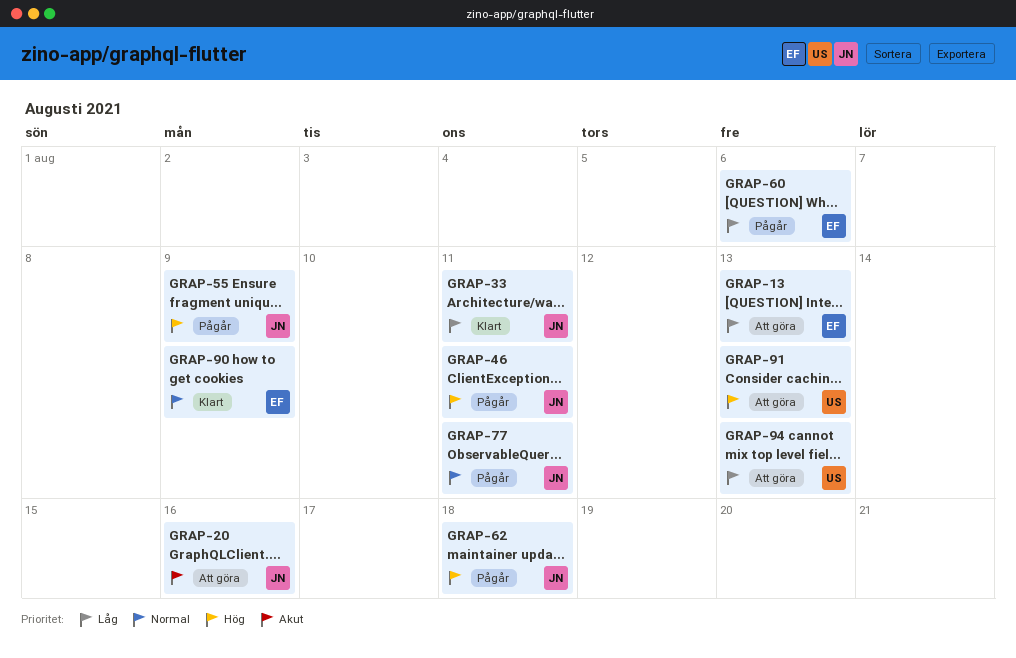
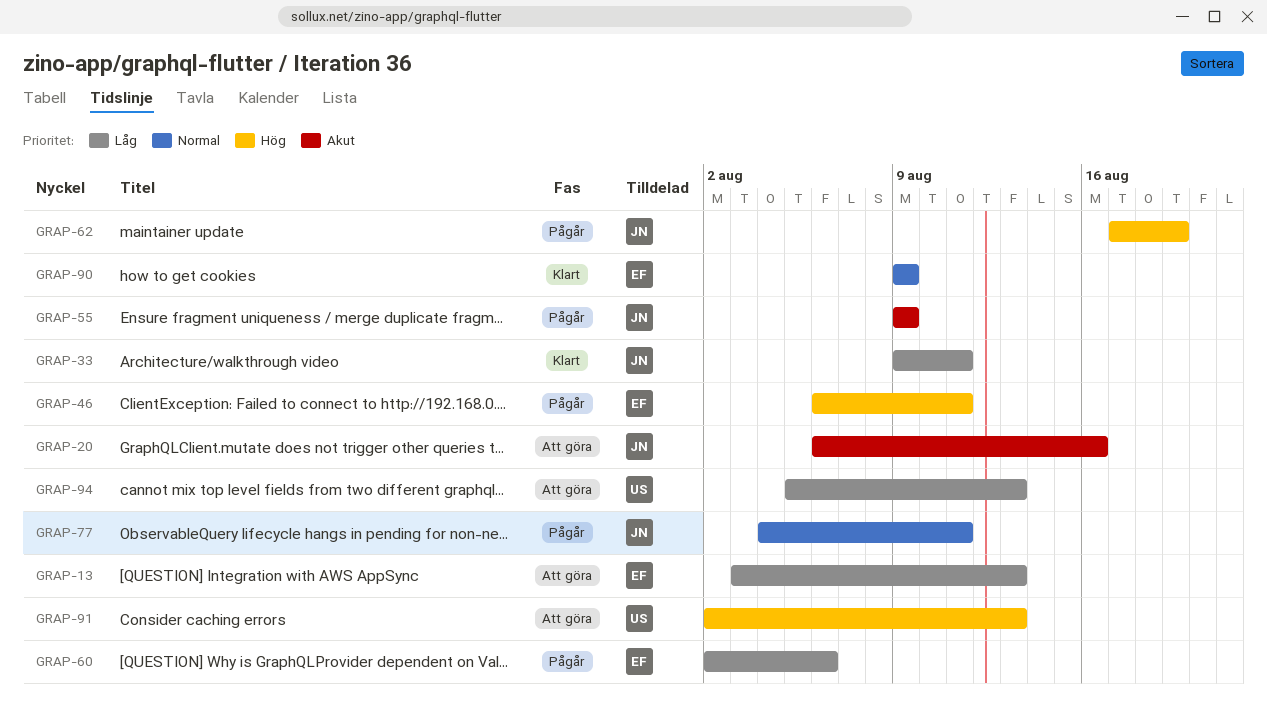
GRAP-46, owner: JN -> EF
GRAP-55, priority: Hög -> Akut
GRAP-62, due: Aug 18 -> Aug 19

